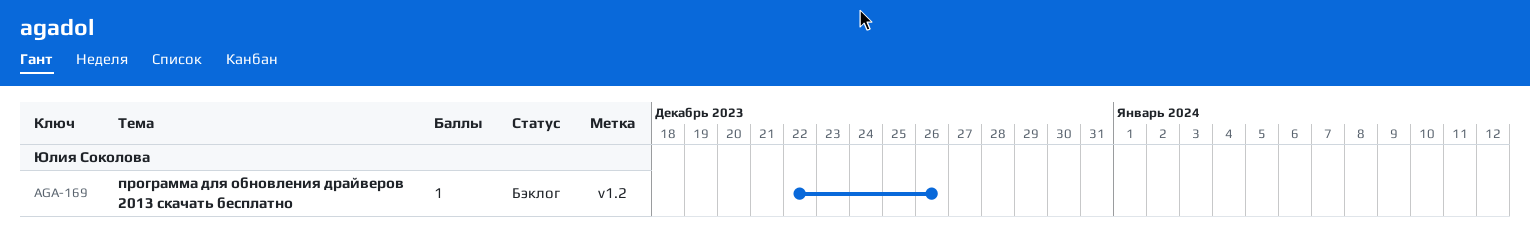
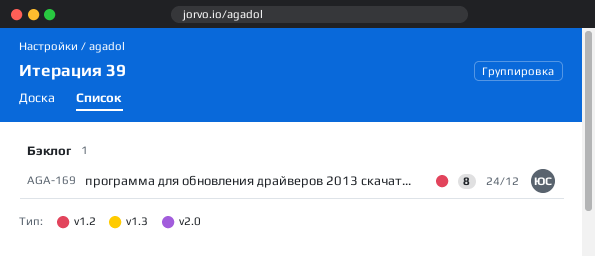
AGA-169, estimate: 1 -> 8
AGA-169, due: Dec 26 -> Dec 24

